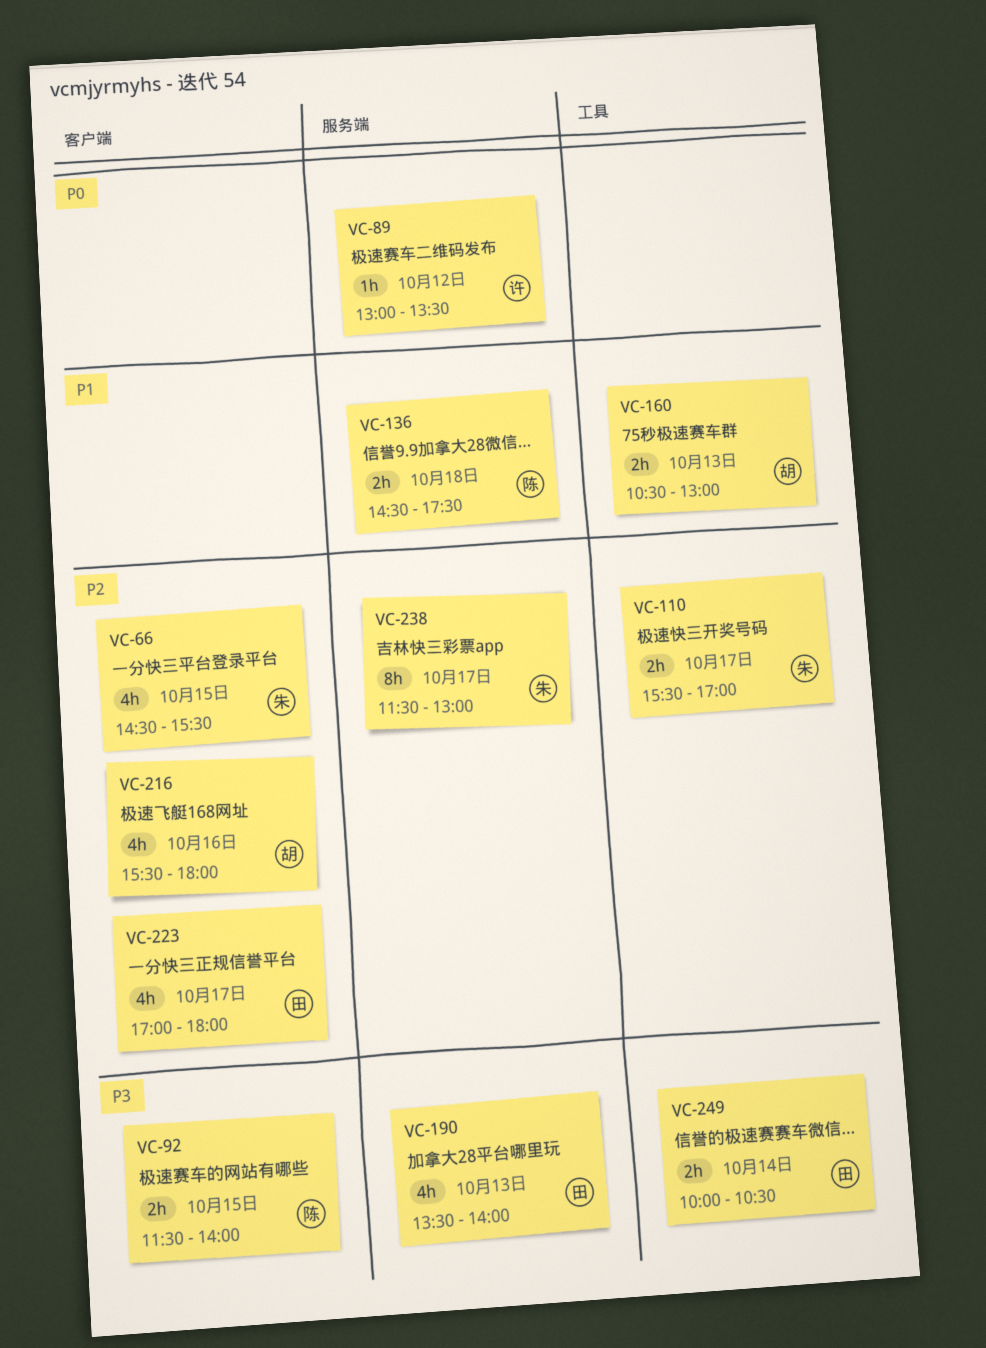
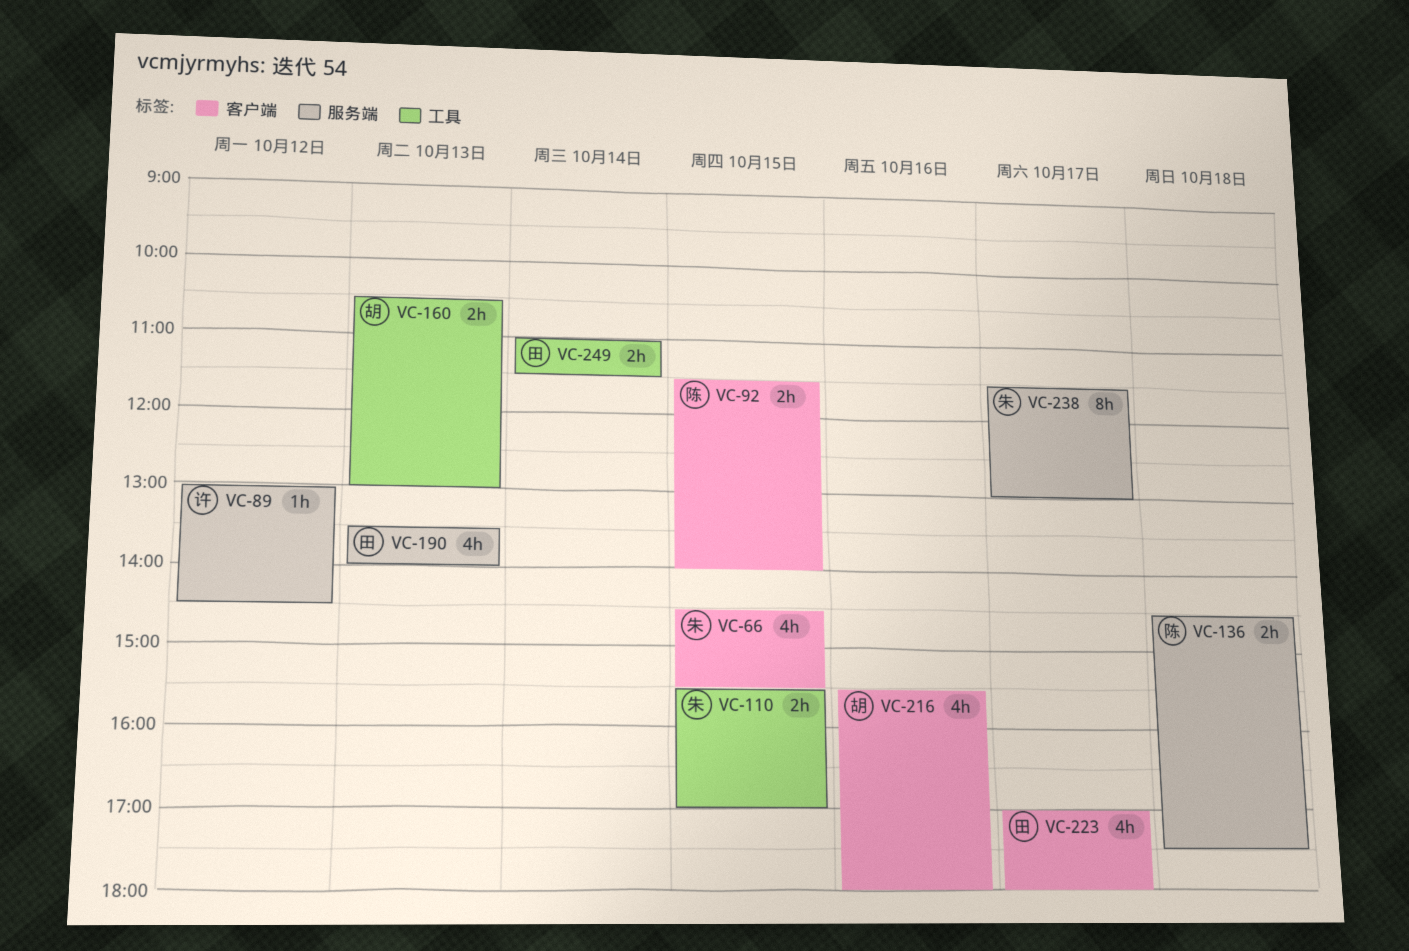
VC-89, ends: 13:30 -> 14:30
VC-110, day: Oct 17 -> Oct 15
VC-249, begins: 10:00 -> 11:00
VC-249, ends: 10:30 -> 11:30

